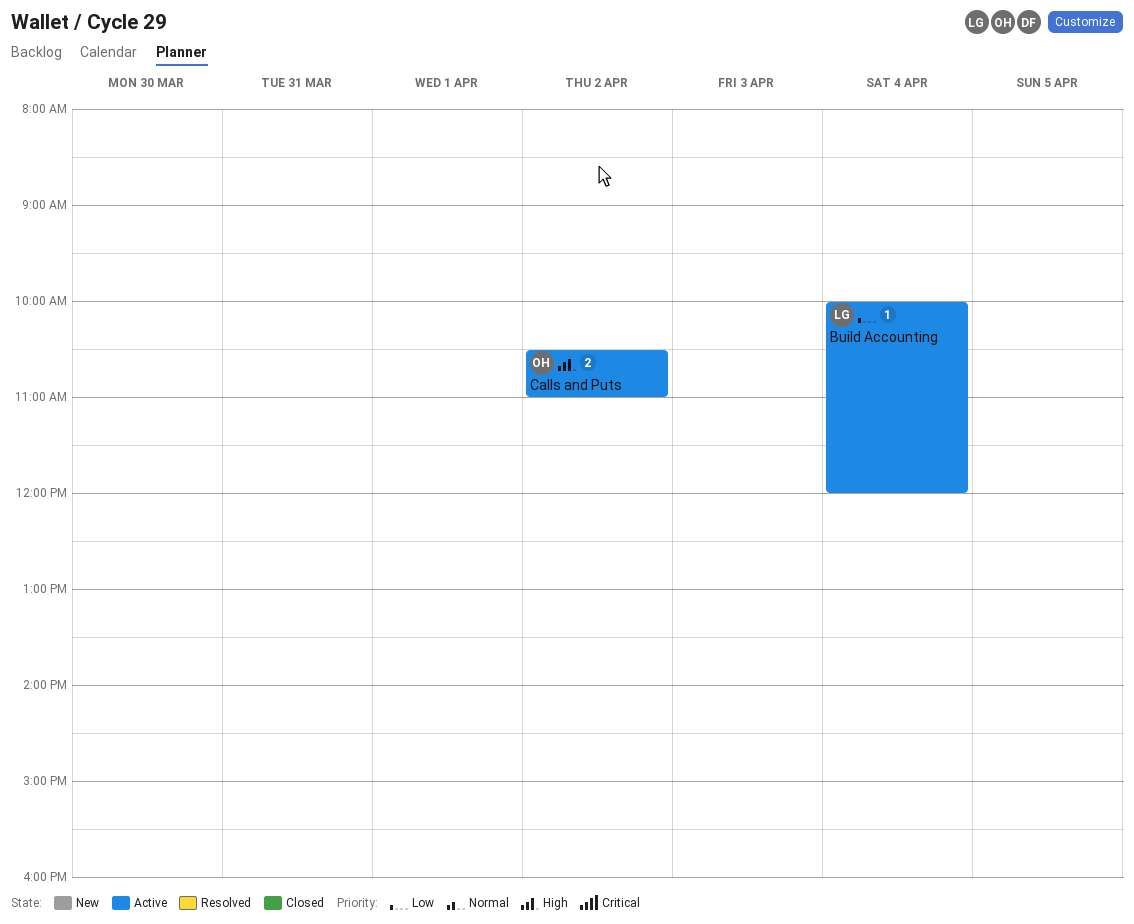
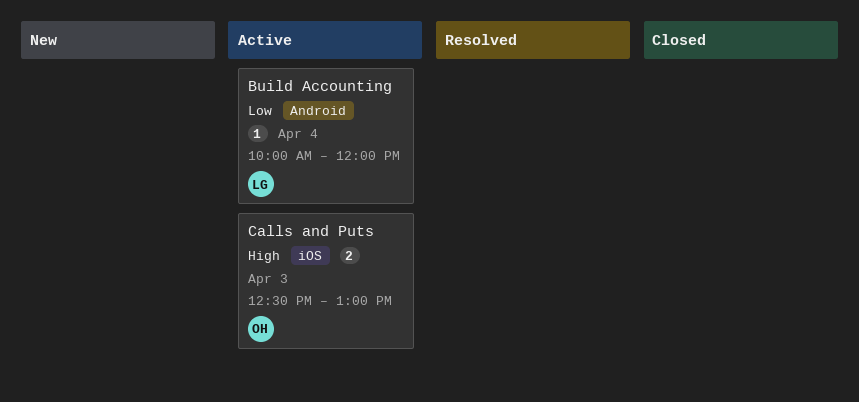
Calls and Puts, day: Apr 2 -> Apr 3
Calls and Puts, begins: 10:30 -> 12:30
Calls and Puts, ends: 11:00 -> 13:00

